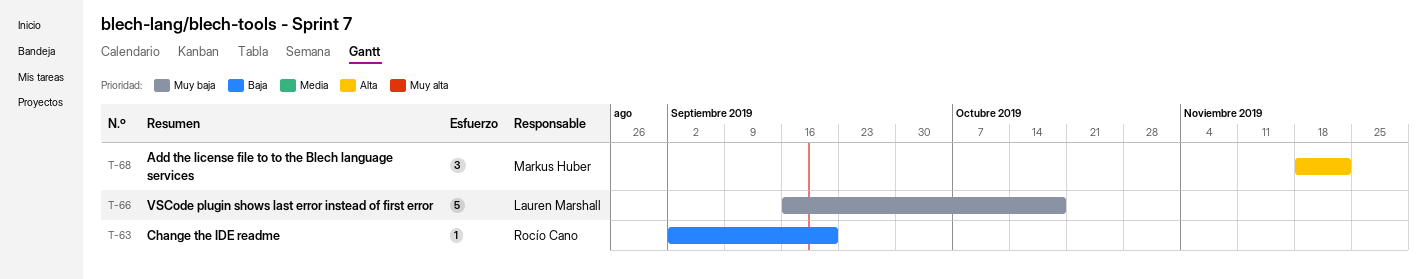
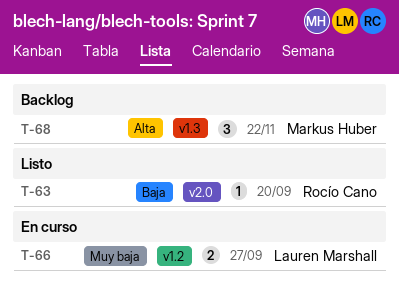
T-66, estimate: 5 -> 2
T-66, due: Oct 18 -> Sep 27

